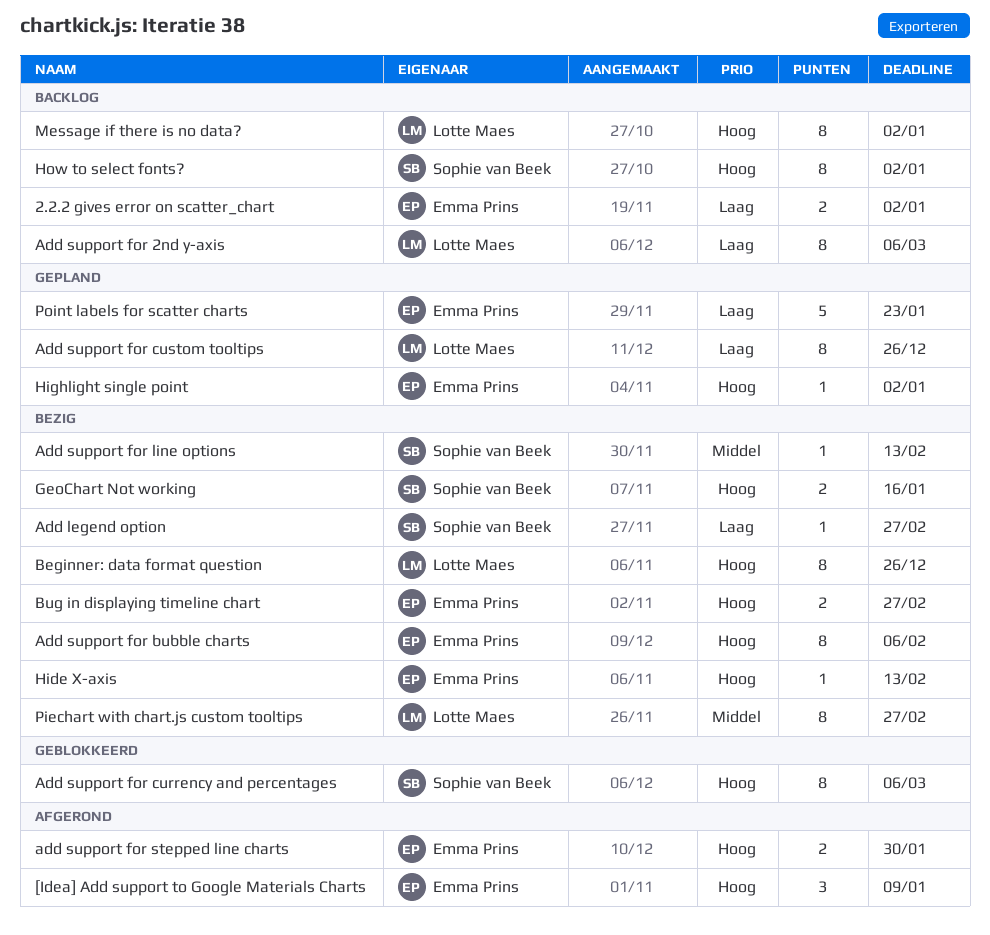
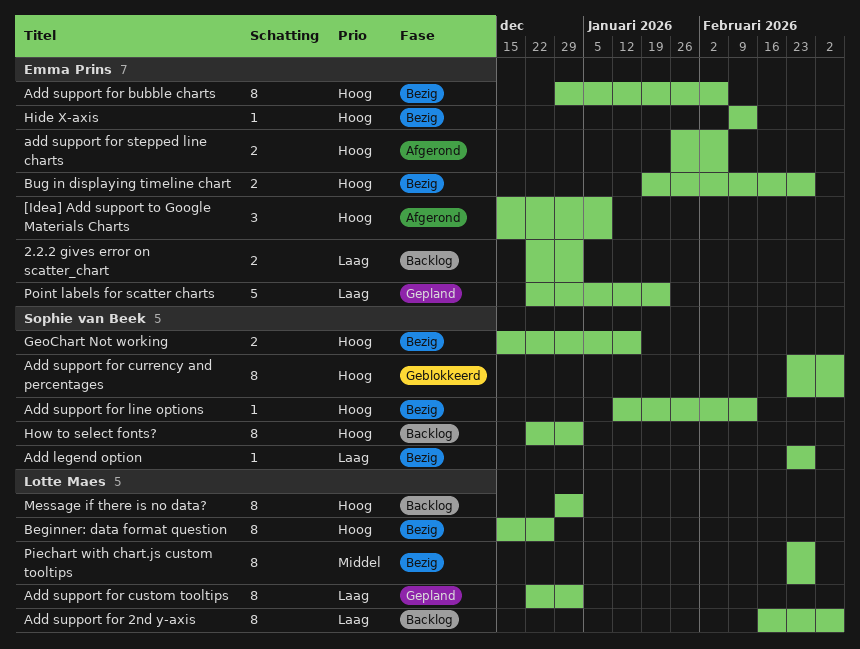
Add support for custom tooltips, due: Dec 26 -> Jan 2
Add support for line options, priority: Middel -> Hoog
add support for stepped line charts, due: Jan 30 -> Feb 6
Highlight single point: present -> none

